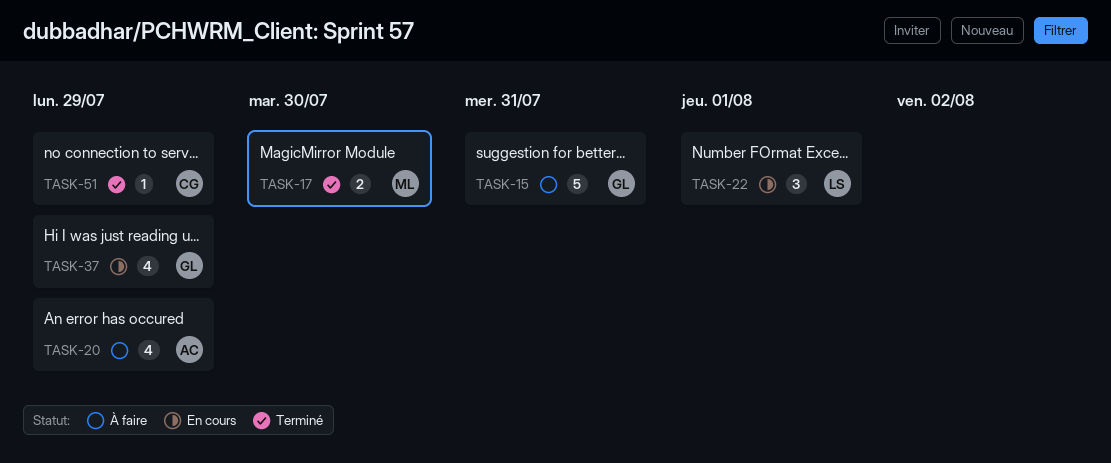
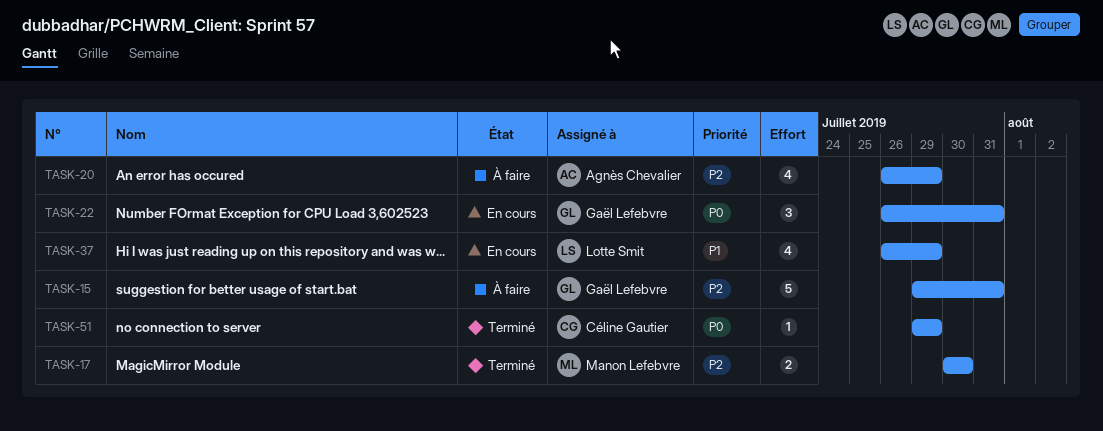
TASK-22, owner: Lotte Smit -> Gaël Lefebvre
TASK-22, due: Aug 1 -> Jul 31
TASK-37, owner: Gaël Lefebvre -> Lotte Smit

